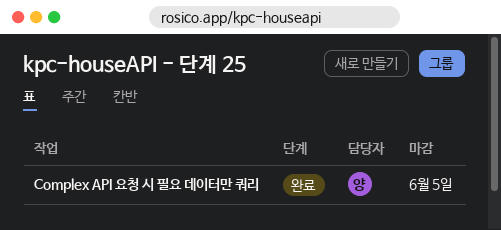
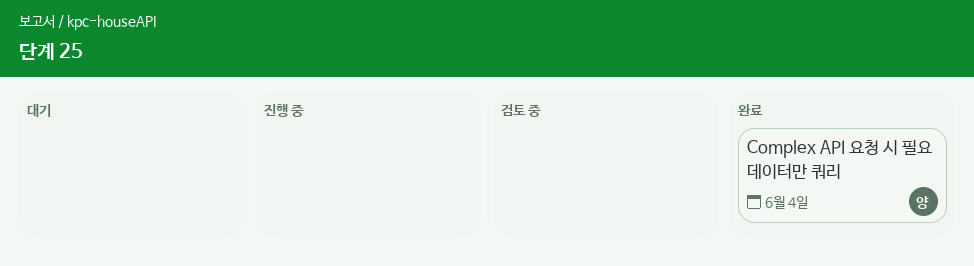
Complex API 요청 시 필요 데이터만 쿼리, due: Jun 5 -> Jun 4

